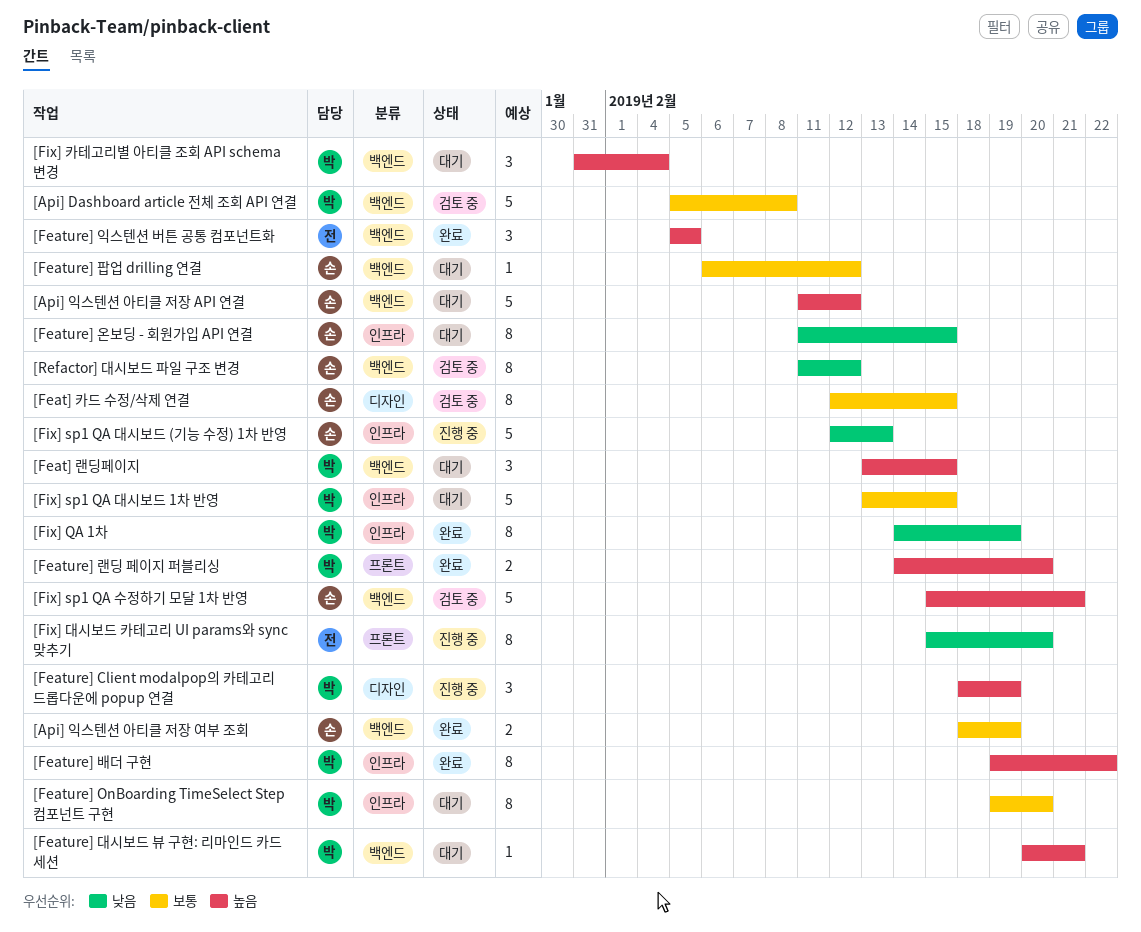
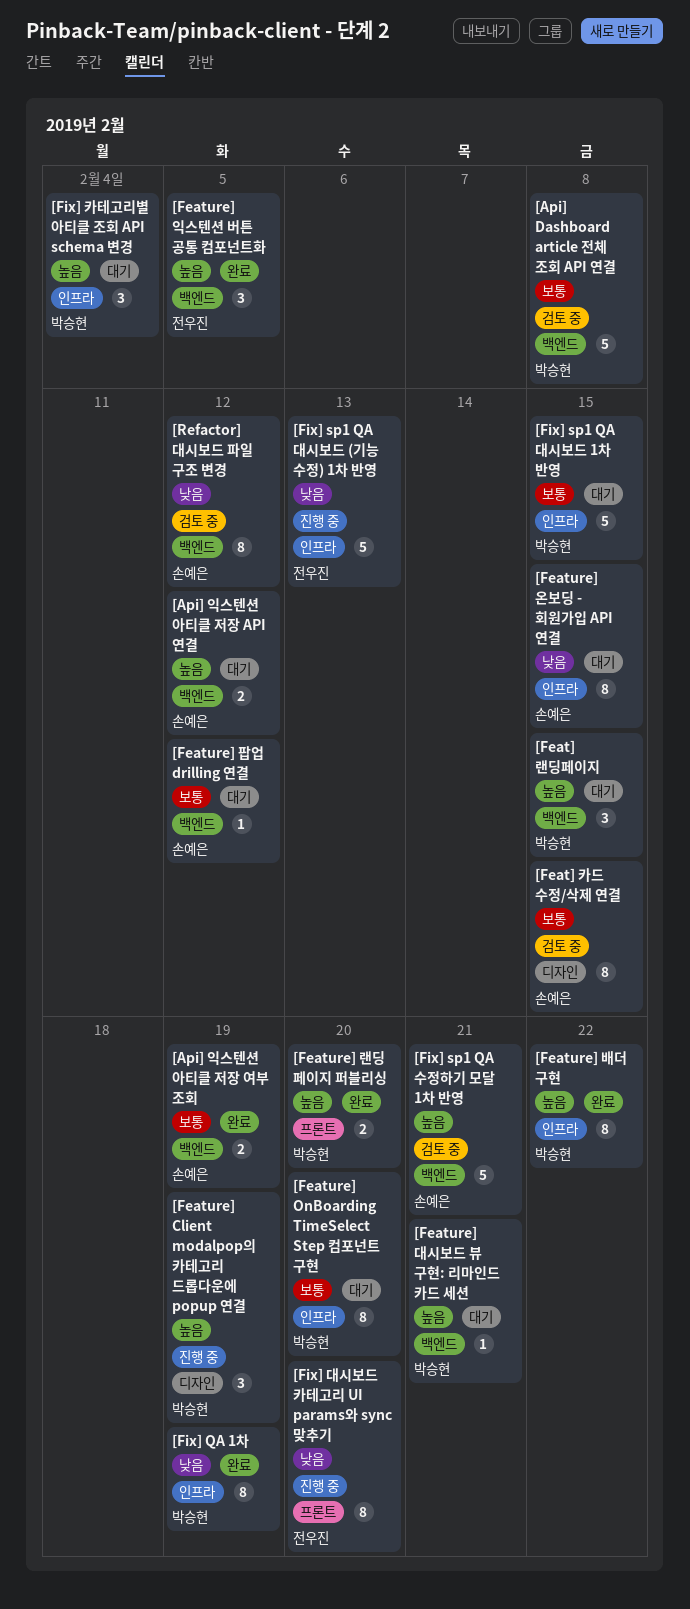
[Api] 익스텐션 아티클 저장 API 연결, estimate: 5 -> 2
[Fix] sp1 QA 대시보드 (기능 수정) 1차 반영, owner: 손예은 -> 전우진
[Fix] 카테고리별 아티클 조회 API schema 변경, label: 백엔드 -> 인프라

